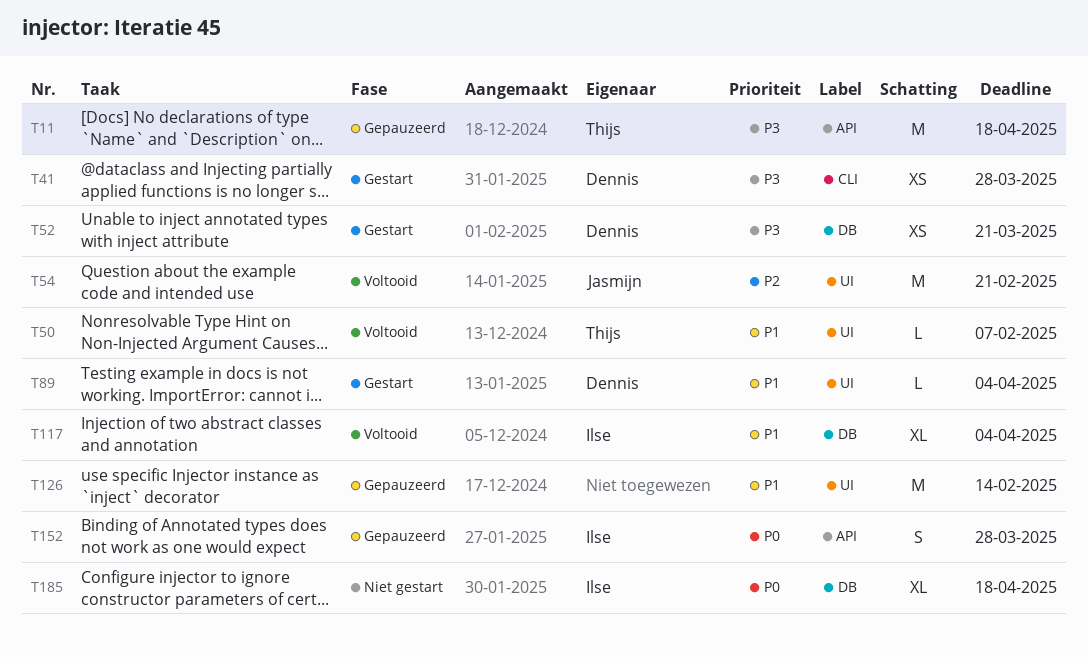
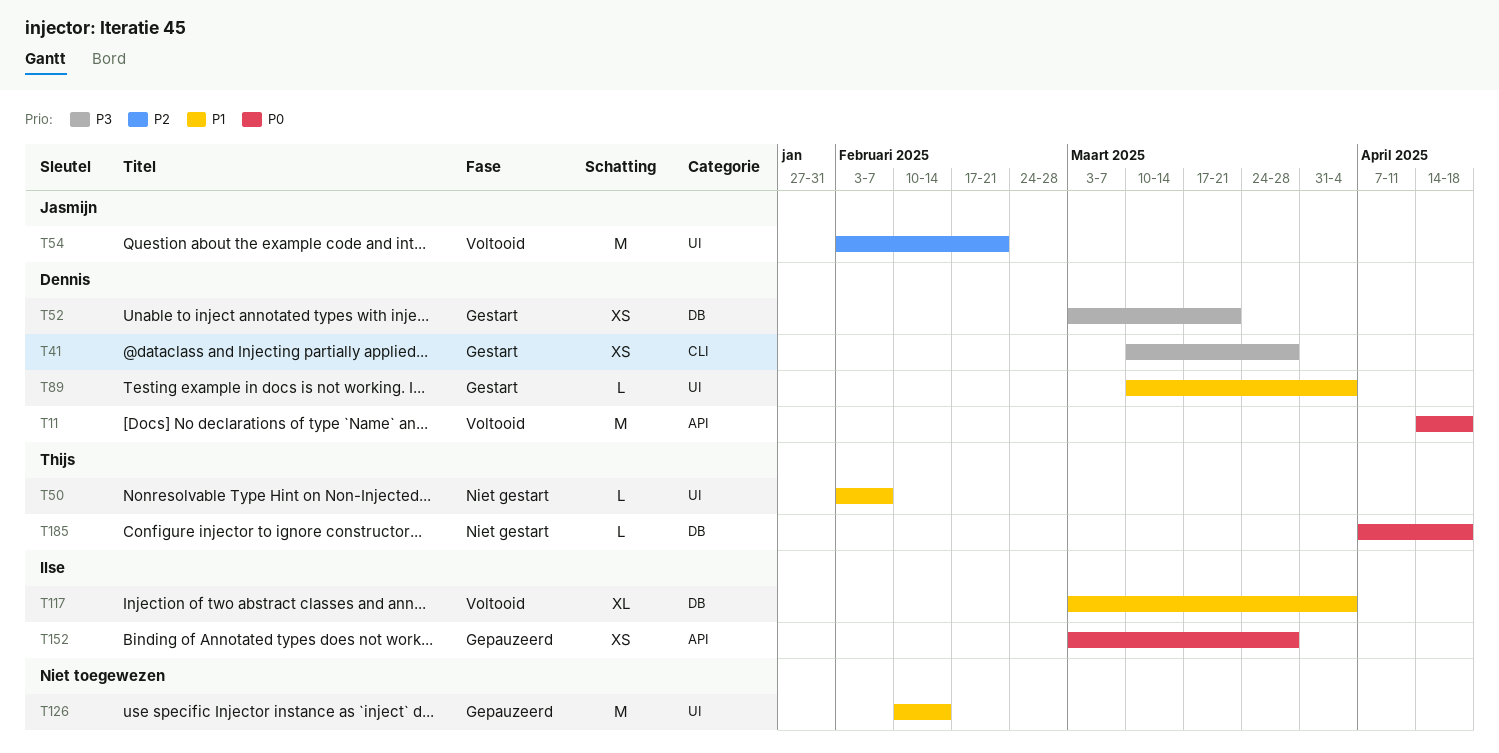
T11, status: Gepauzeerd -> Voltooid
T11, owner: Thijs -> Dennis
T11, priority: P3 -> P0
T50, status: Voltooid -> Niet gestart
T152, estimate: S -> XS
T185, owner: Ilse -> Thijs
T185, estimate: XL -> L

